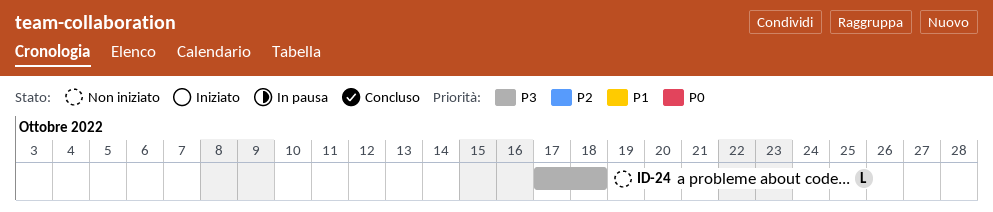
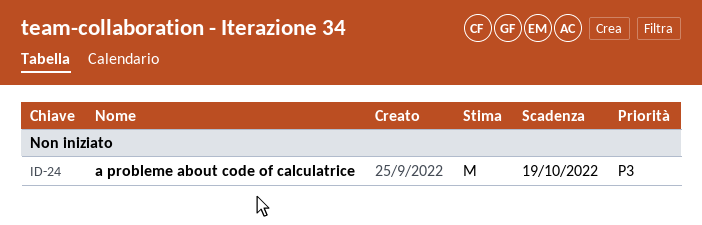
ID-24, estimate: L -> M
ID-24, due: Oct 18 -> Oct 19

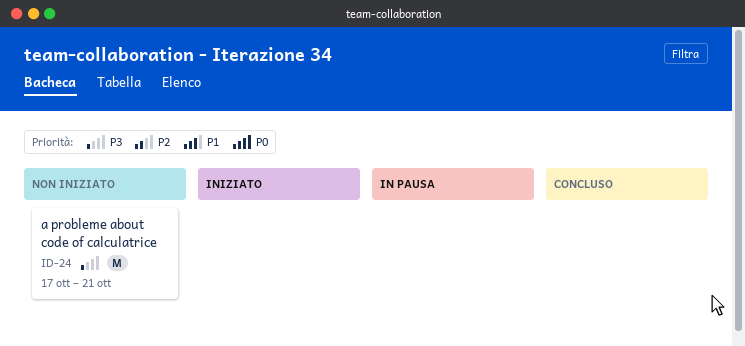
ID-24, due: Oct 19 -> Oct 21

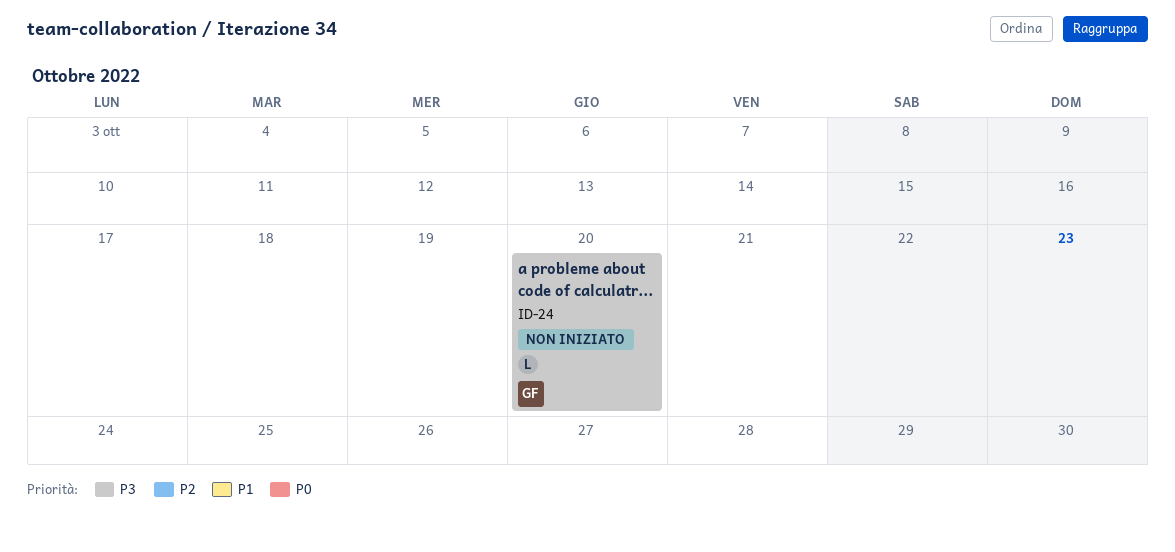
ID-24, estimate: M -> L
ID-24, due: Oct 21 -> Oct 20

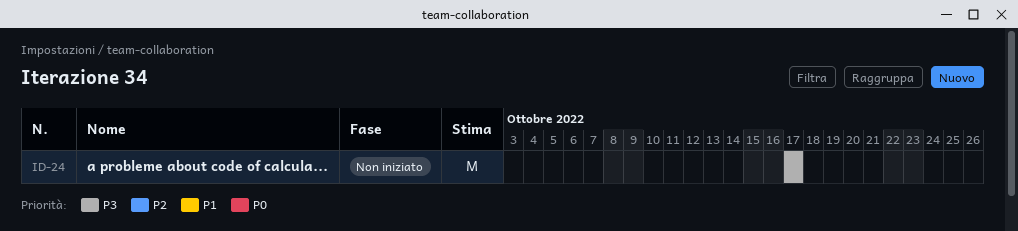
ID-24, estimate: L -> M
ID-24, due: Oct 20 -> Oct 17

